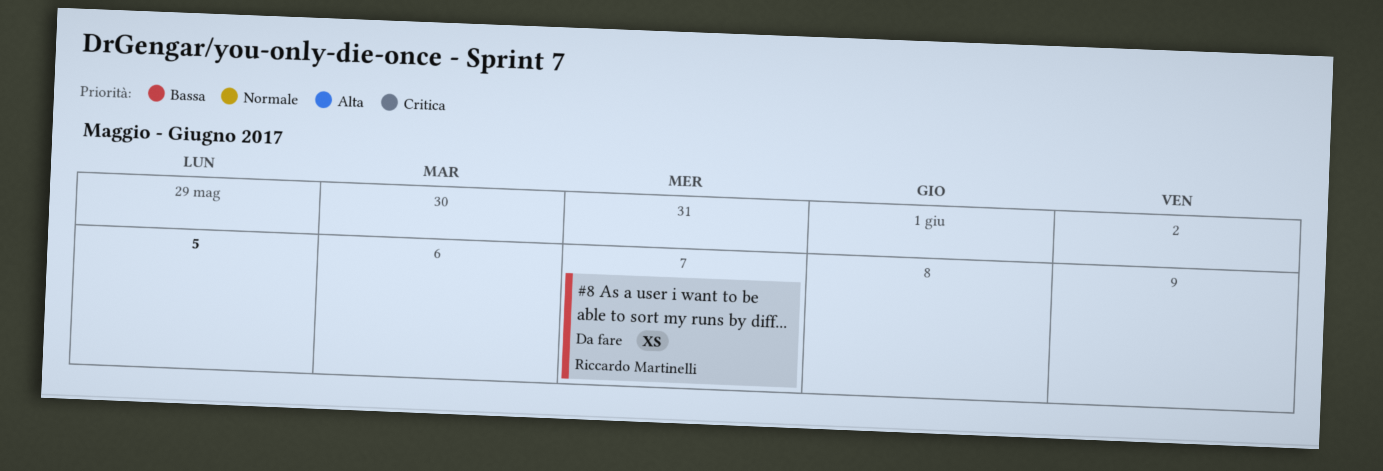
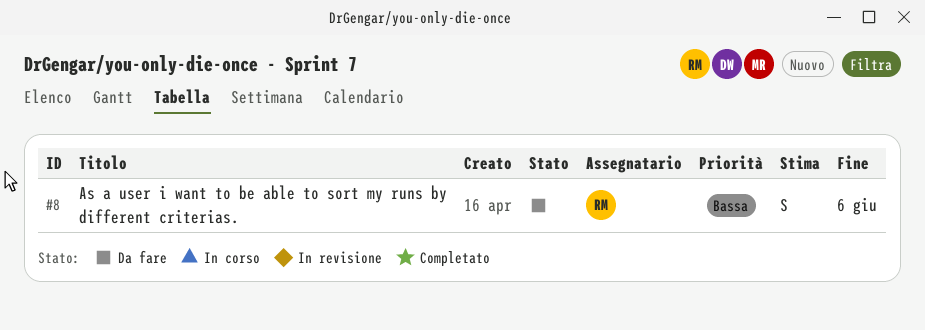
#8, estimate: XS -> S
#8, due: Jun 7 -> Jun 6

